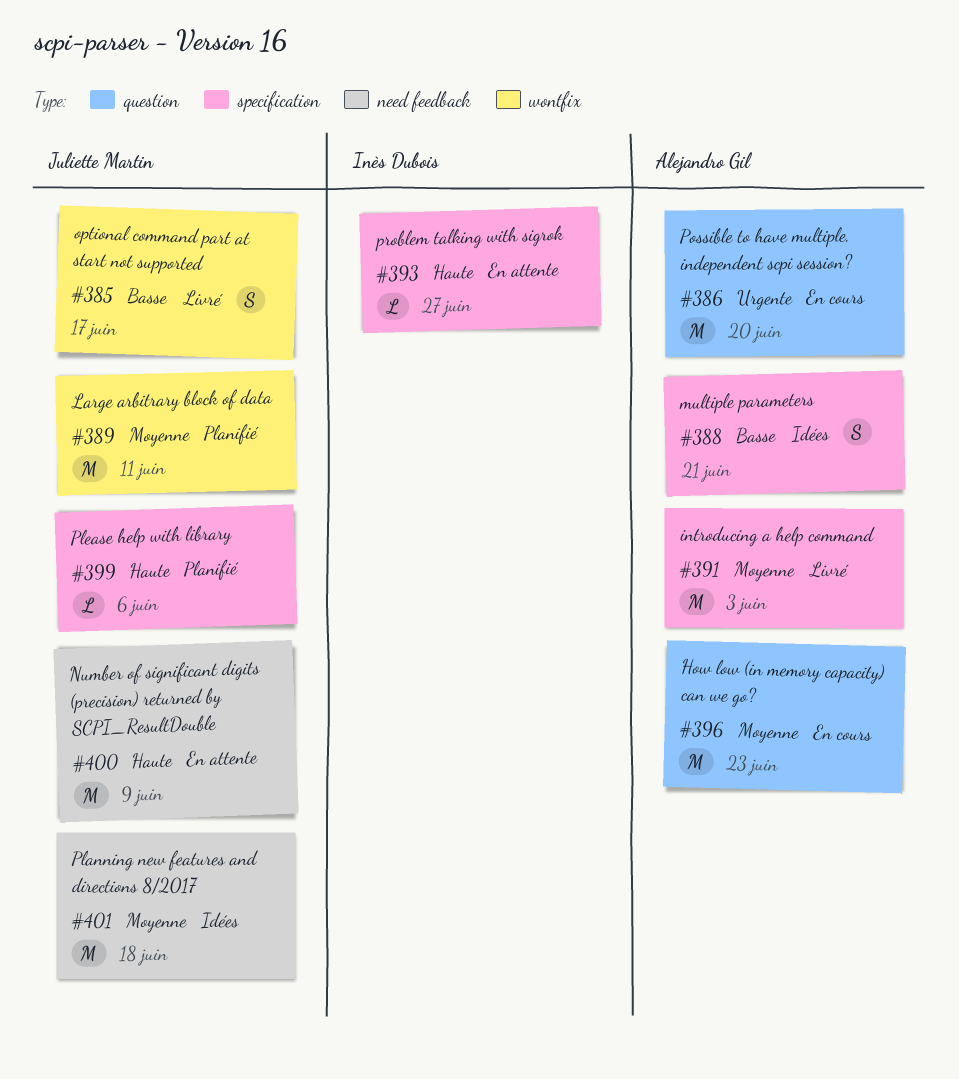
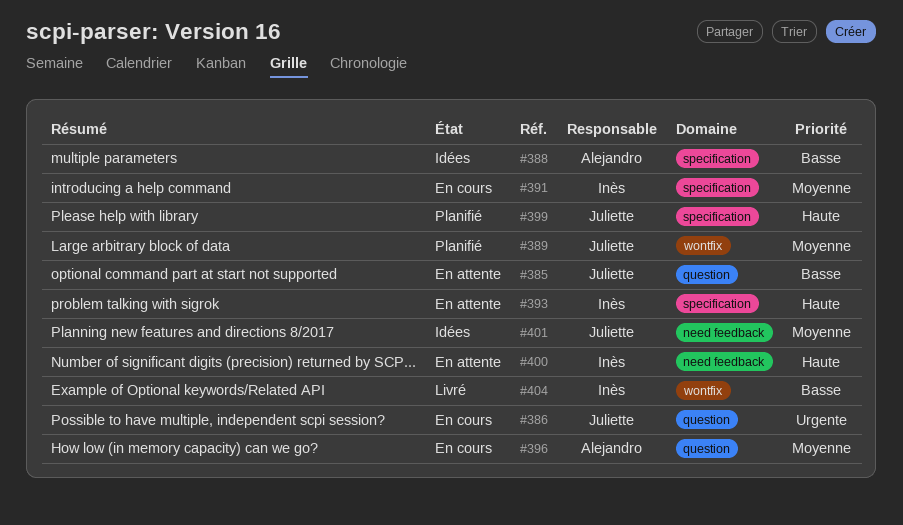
#385, status: Livré -> En attente
#385, label: wontfix -> question
#386, owner: Alejandro Gil -> Juliette Martin
#391, status: Livré -> En cours
#391, owner: Alejandro Gil -> Inès Dubois
#400, owner: Juliette Martin -> Inès Dubois
#404: none -> present

